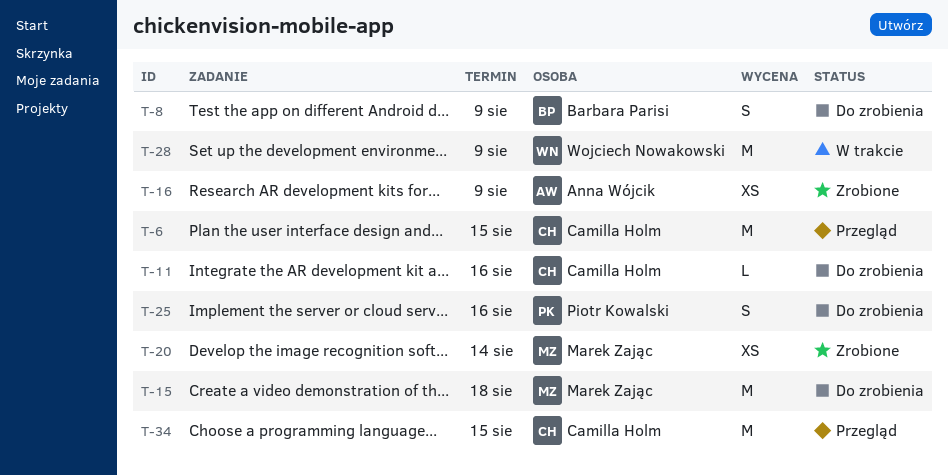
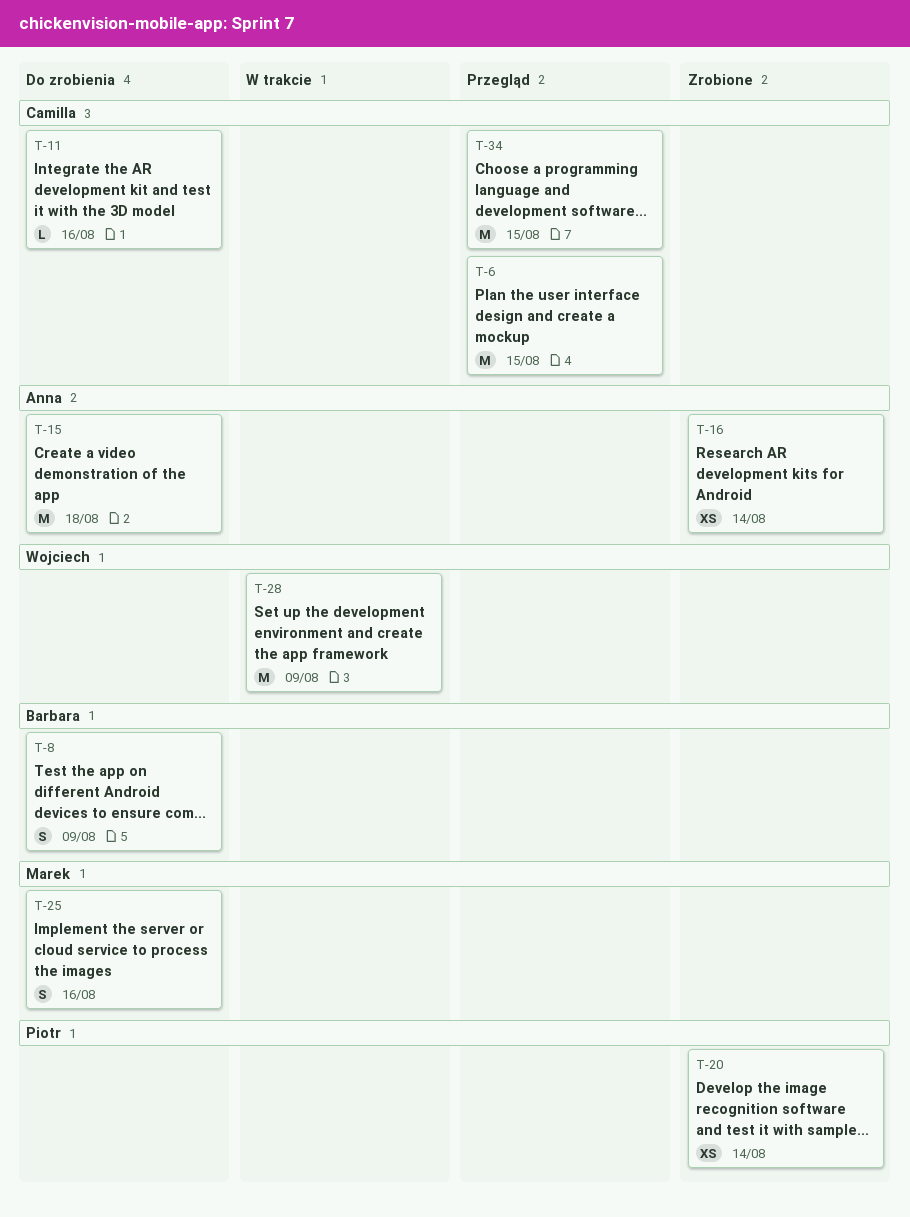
T-15, owner: Marek Zając -> Anna Wójcik
T-16, due: Aug 9 -> Aug 14
T-20, owner: Marek Zając -> Piotr Kowalski
T-25, owner: Piotr Kowalski -> Marek Zając

